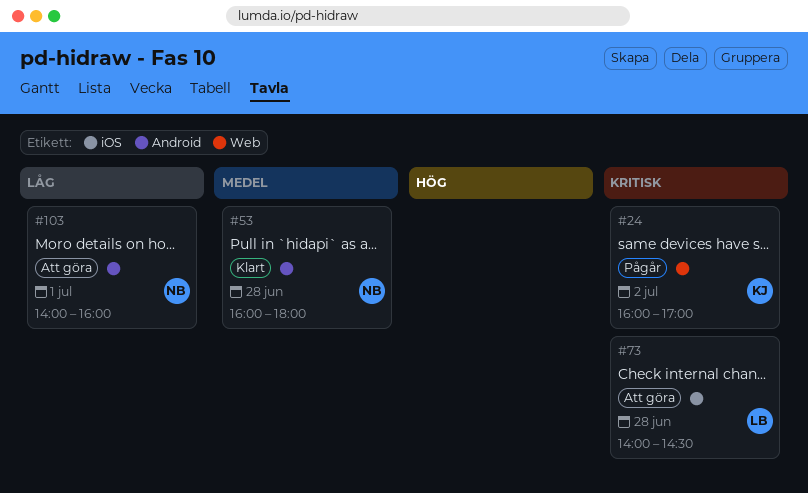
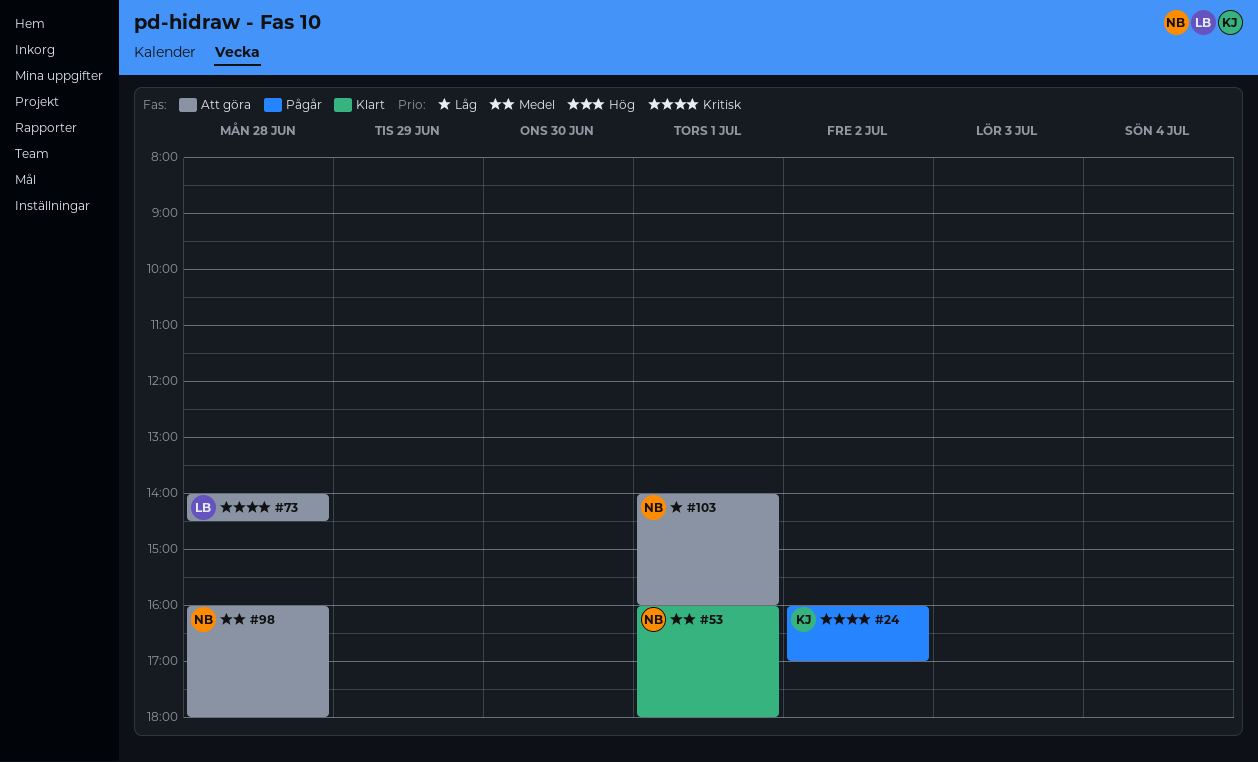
#53, day: Jun 28 -> Jul 1
#98: none -> present

